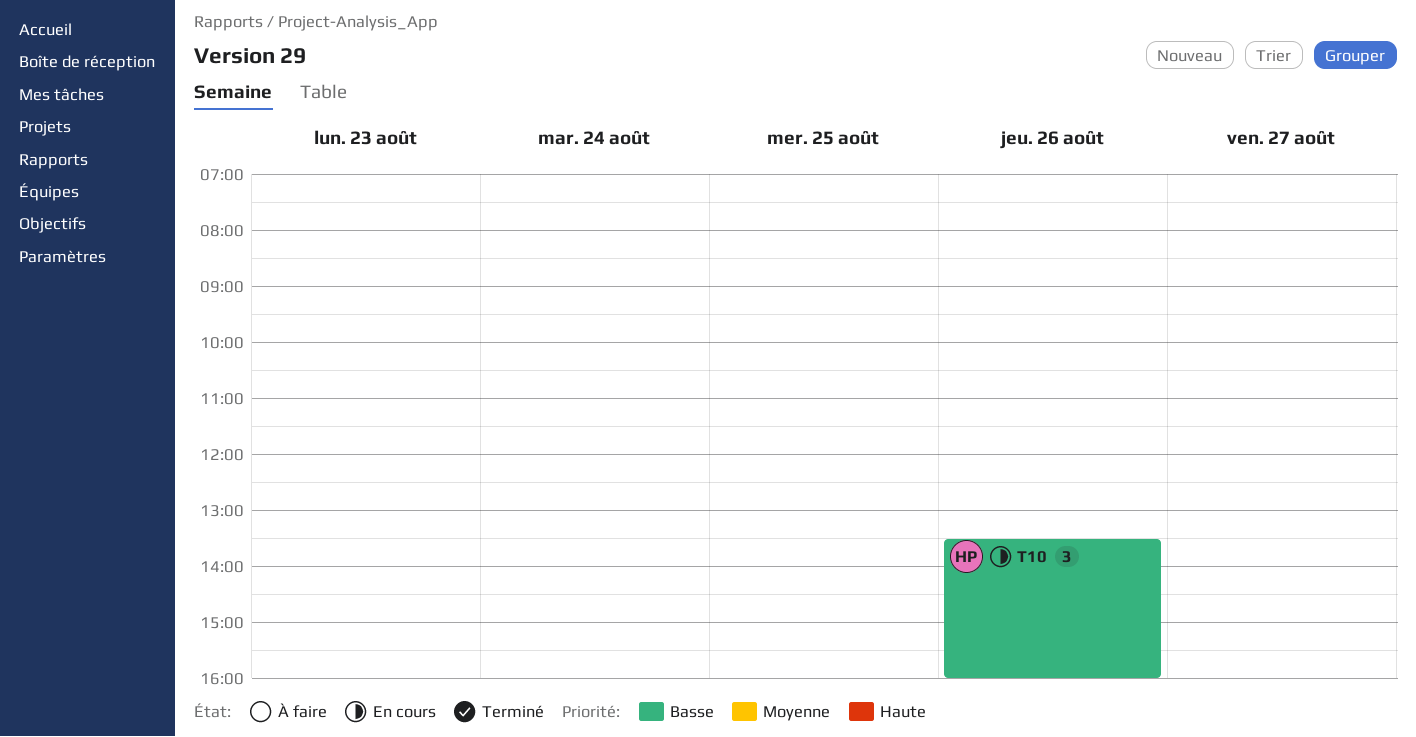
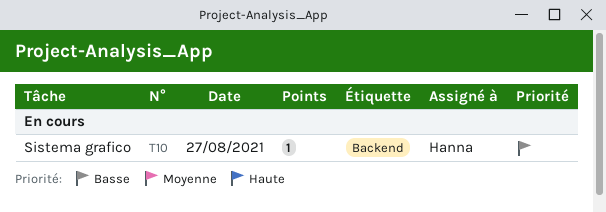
T10, estimate: 3 -> 1
T10, day: Aug 26 -> Aug 27

